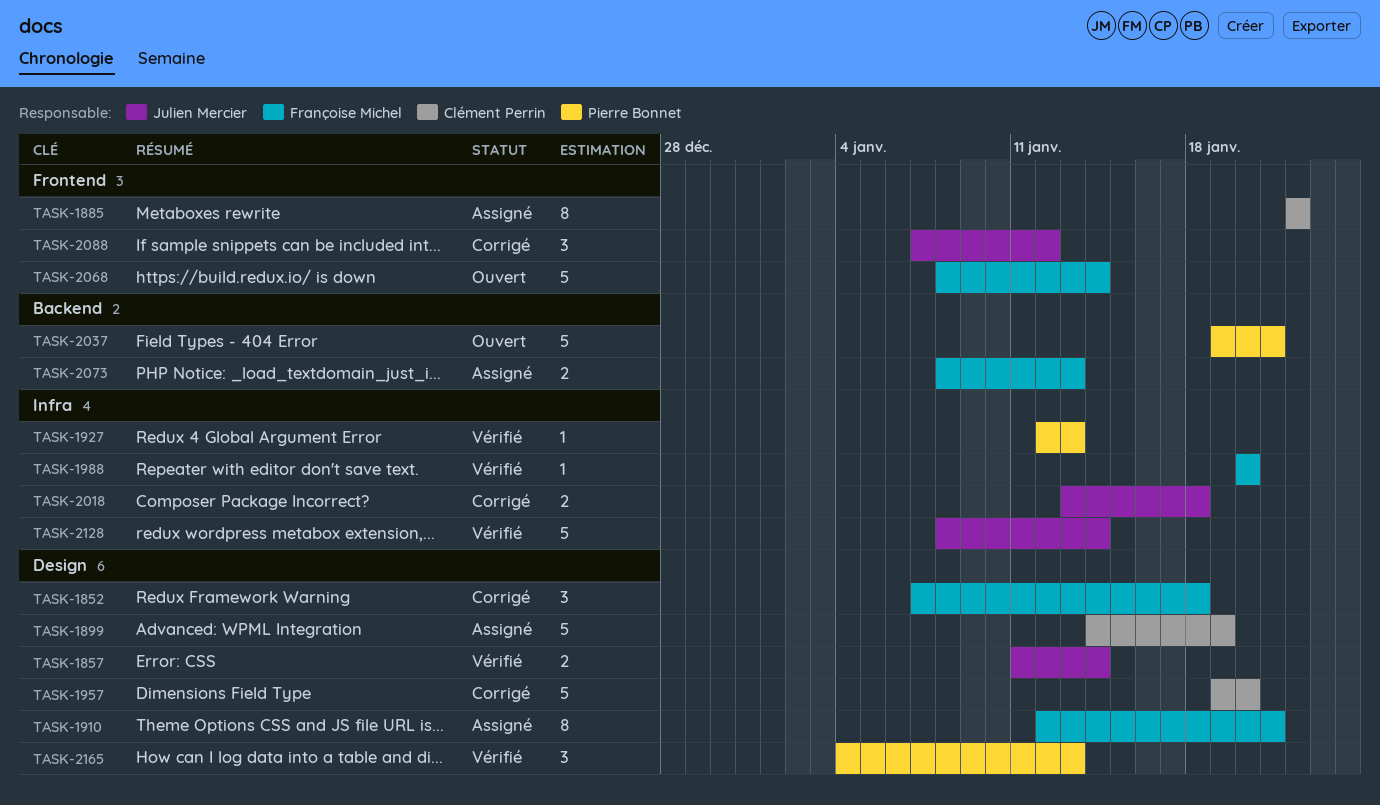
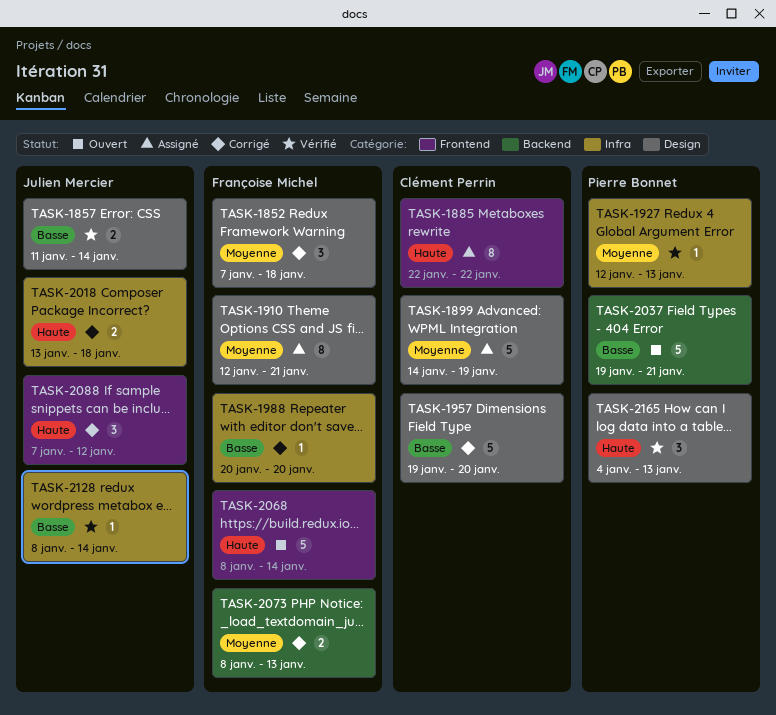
TASK-1988, status: Vérifié -> Corrigé
TASK-2073, status: Assigné -> Corrigé
TASK-2128, estimate: 5 -> 1

